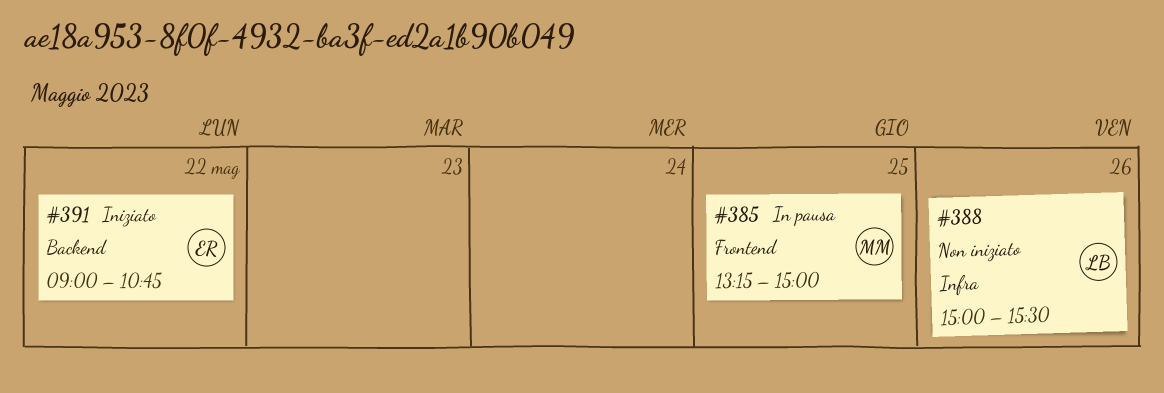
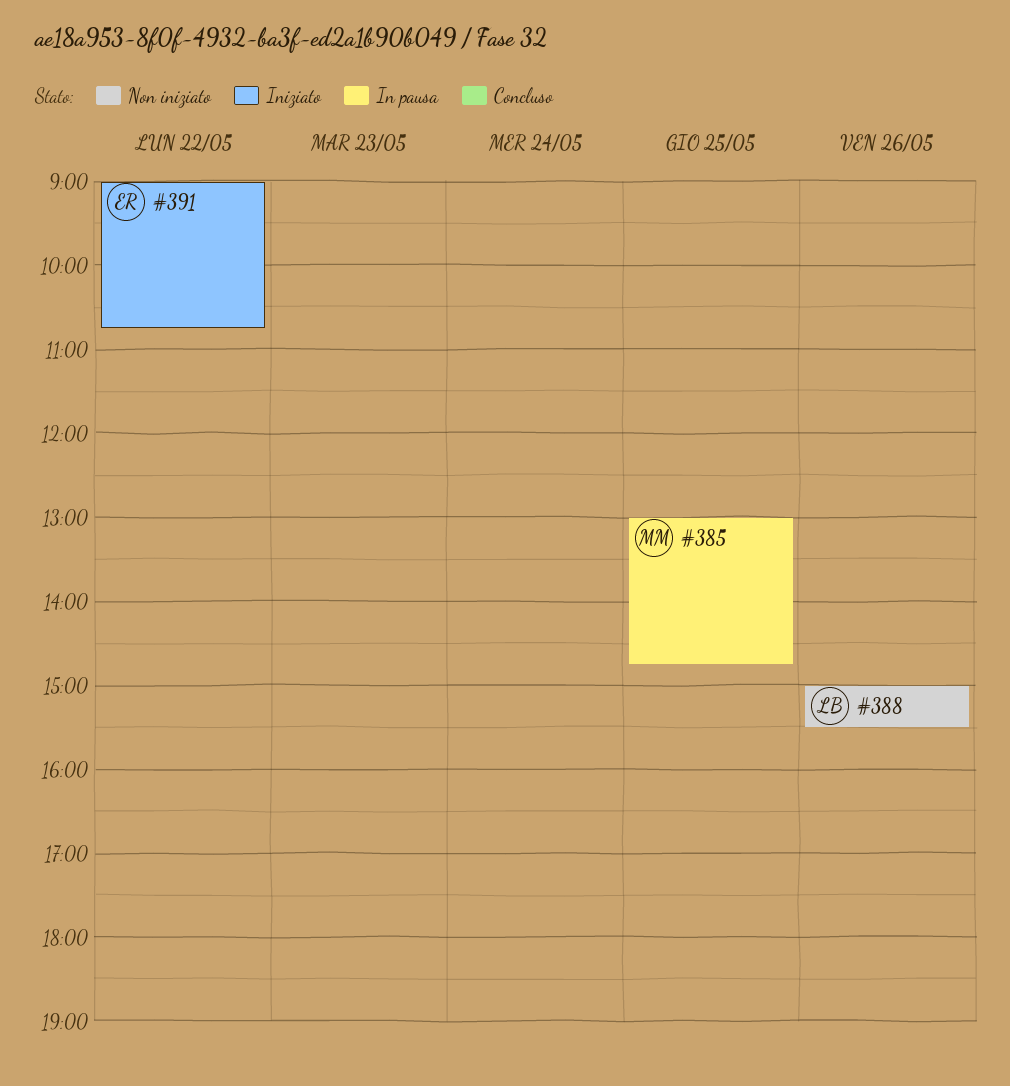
#385, begins: 13:15 -> 13:00
#385, ends: 15:00 -> 14:45

